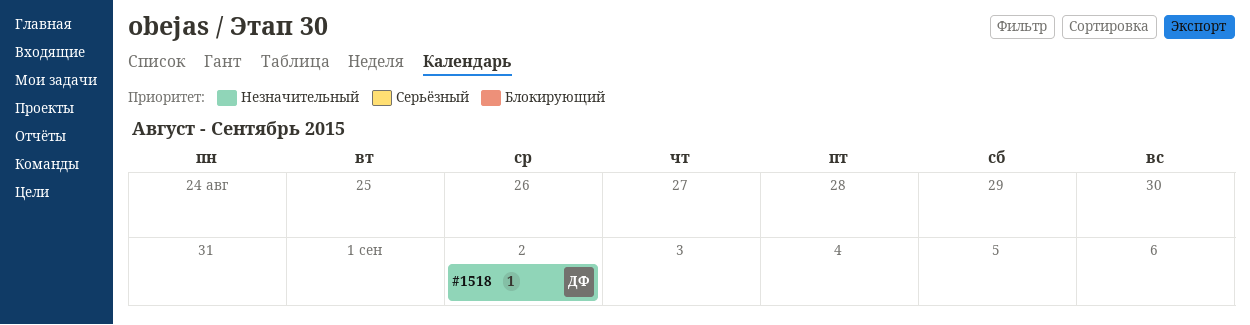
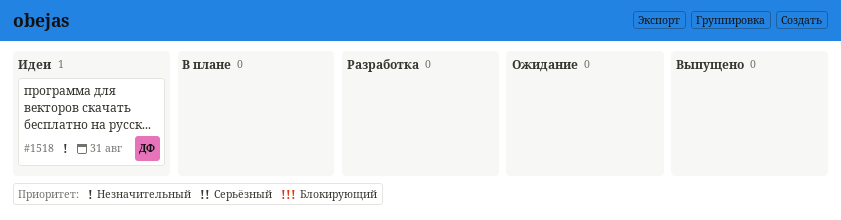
#1518, due: Sep 2 -> Aug 31

